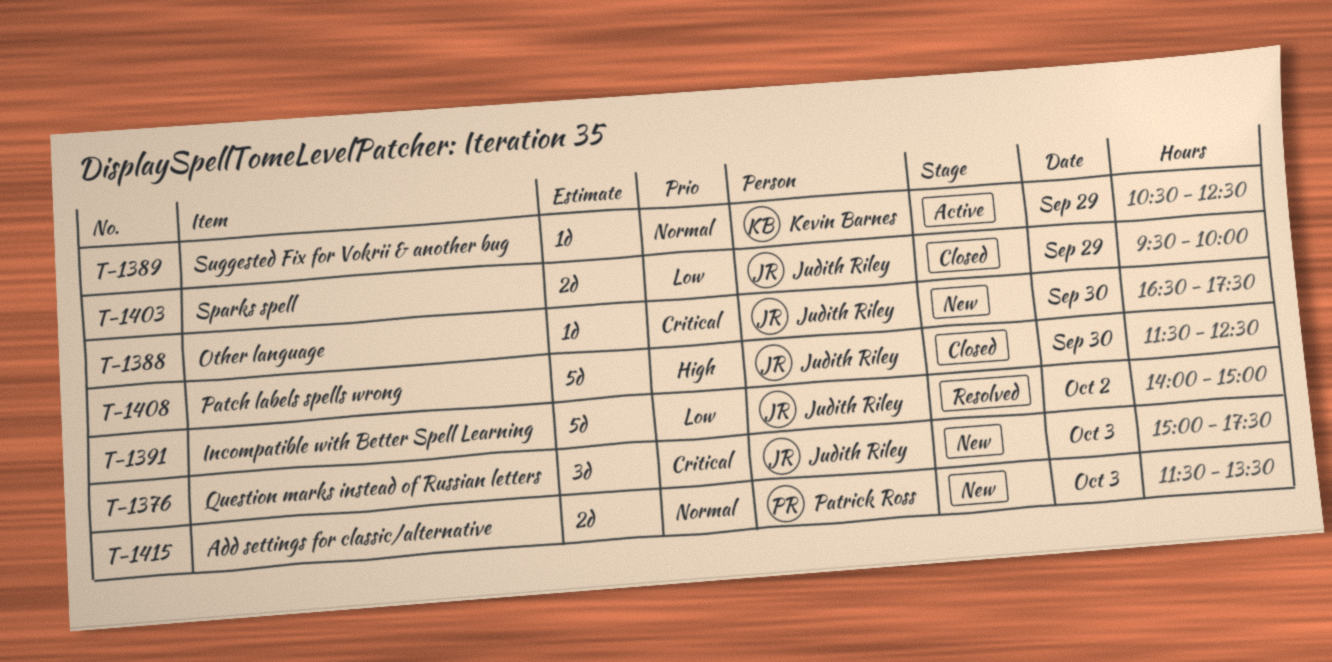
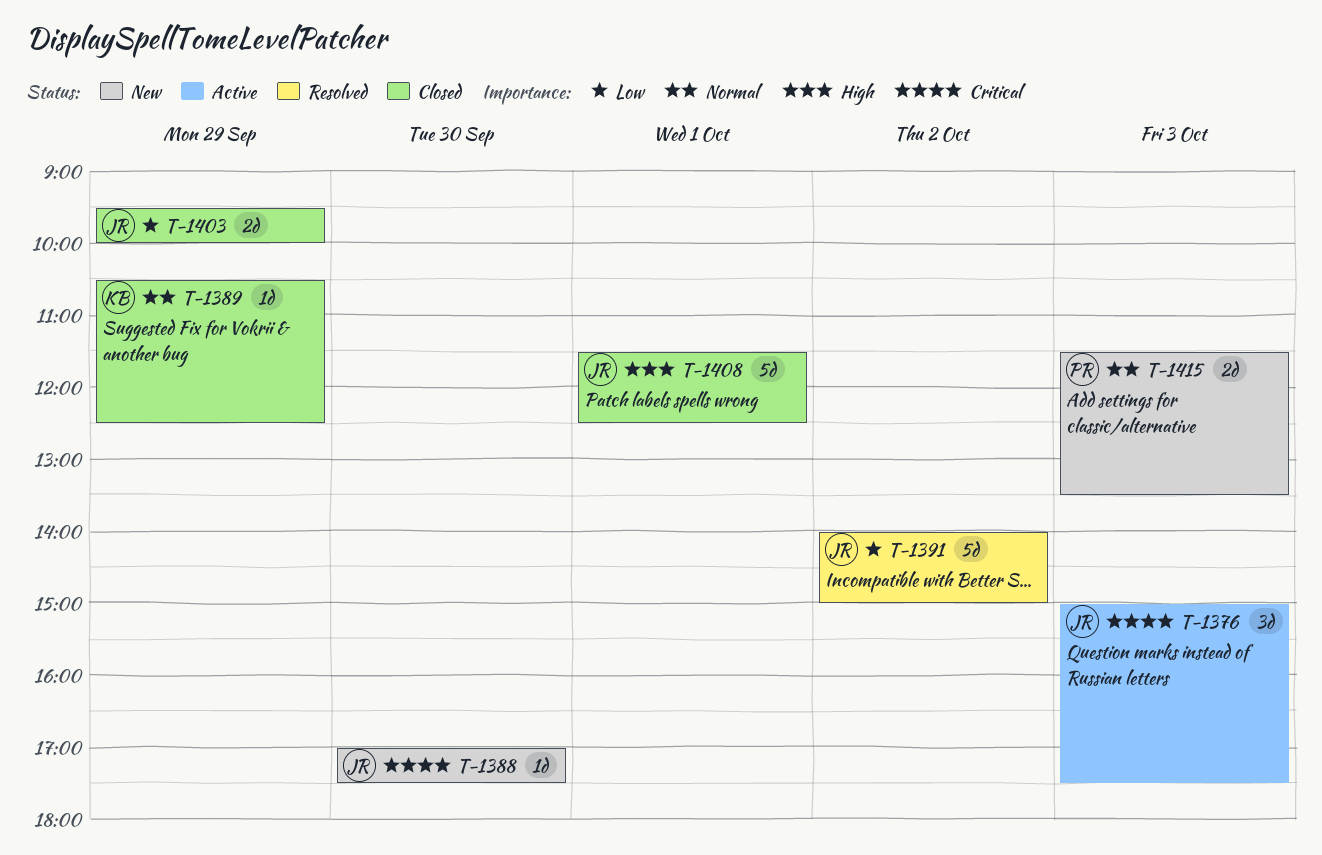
T-1376, status: New -> Active
T-1388, begins: 16:30 -> 17:00
T-1389, status: Active -> Closed
T-1408, day: Sep 30 -> Oct 1

